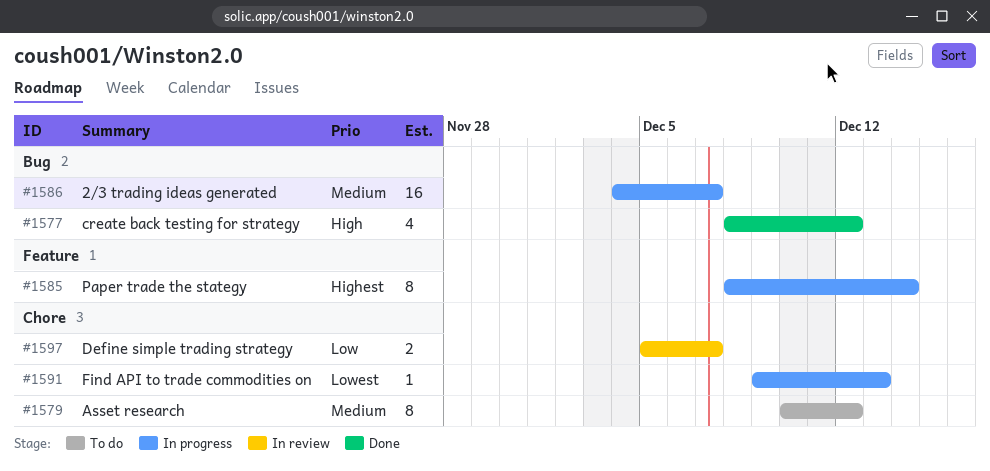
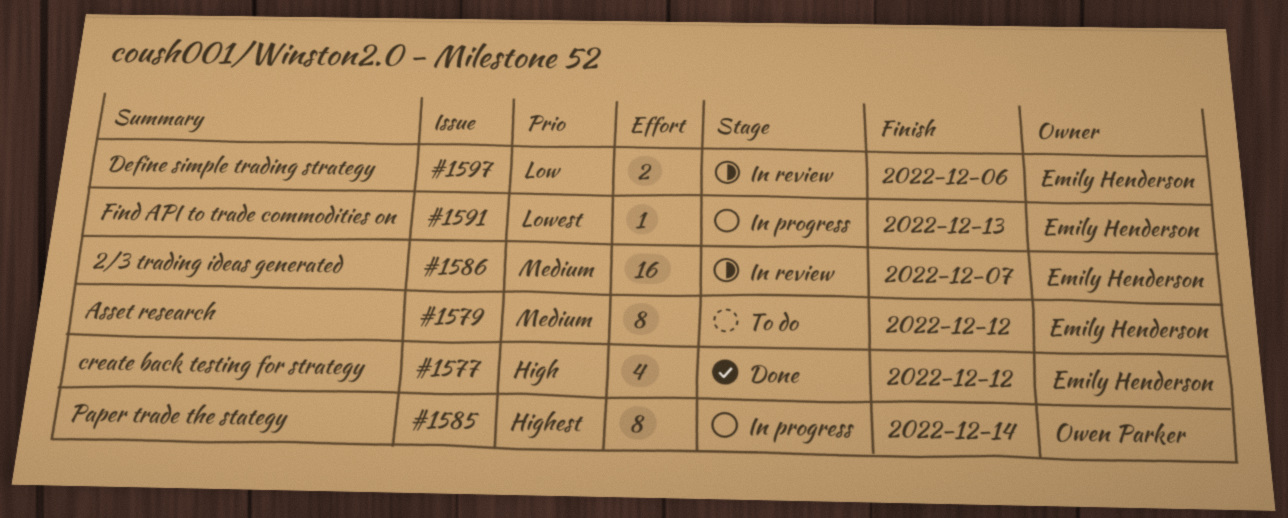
#1586, status: In progress -> In review
#1597, due: Dec 7 -> Dec 6

